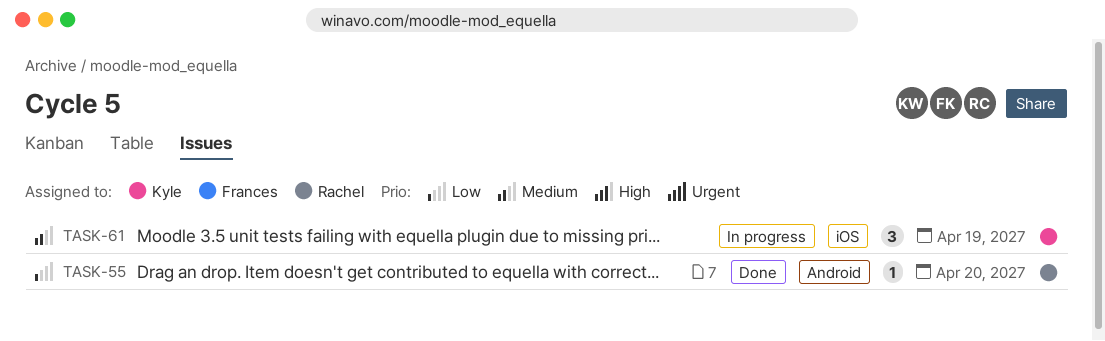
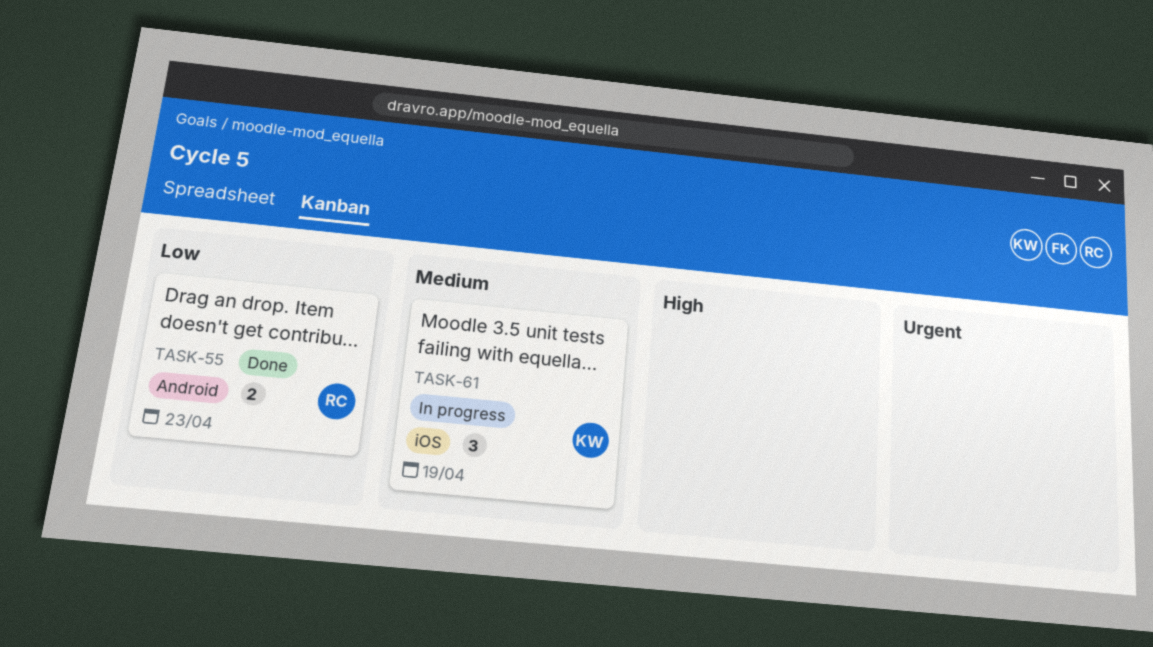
TASK-55, estimate: 1 -> 2
TASK-55, due: Apr 20 -> Apr 23

